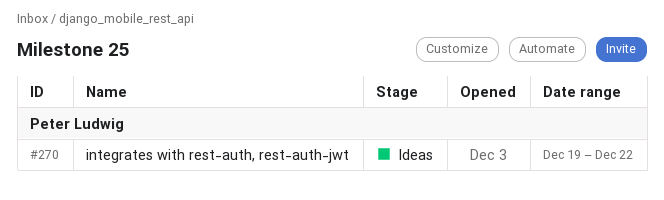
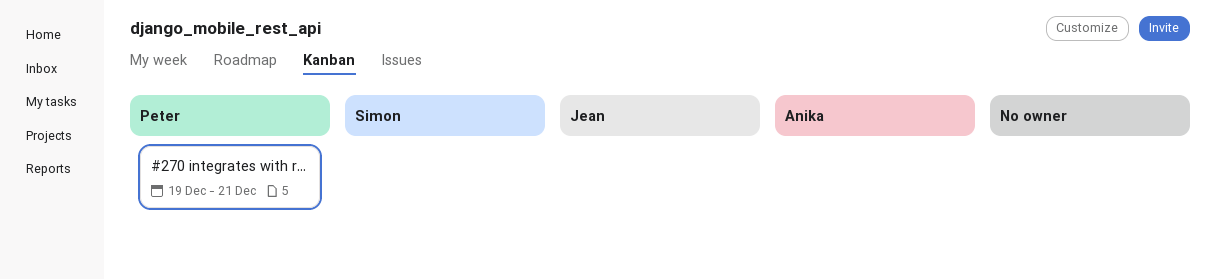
#270, due: Dec 22 -> Dec 21

